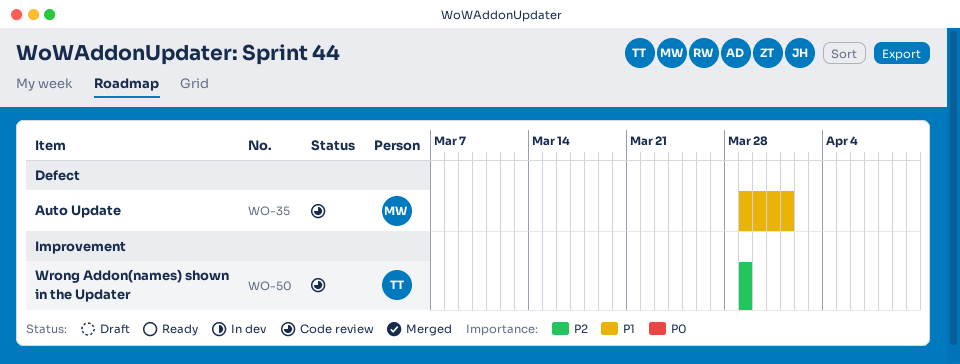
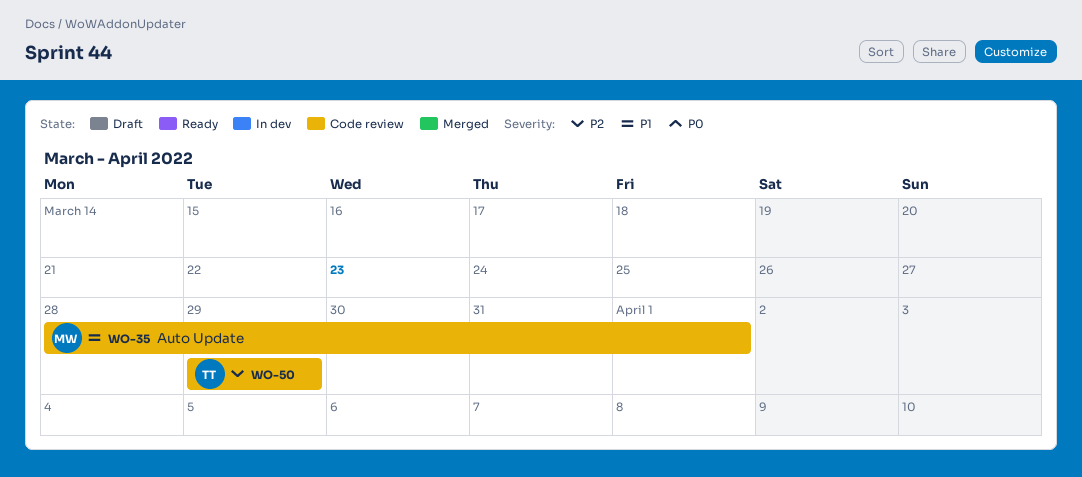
WO-35, start: Mar 29 -> Mar 28

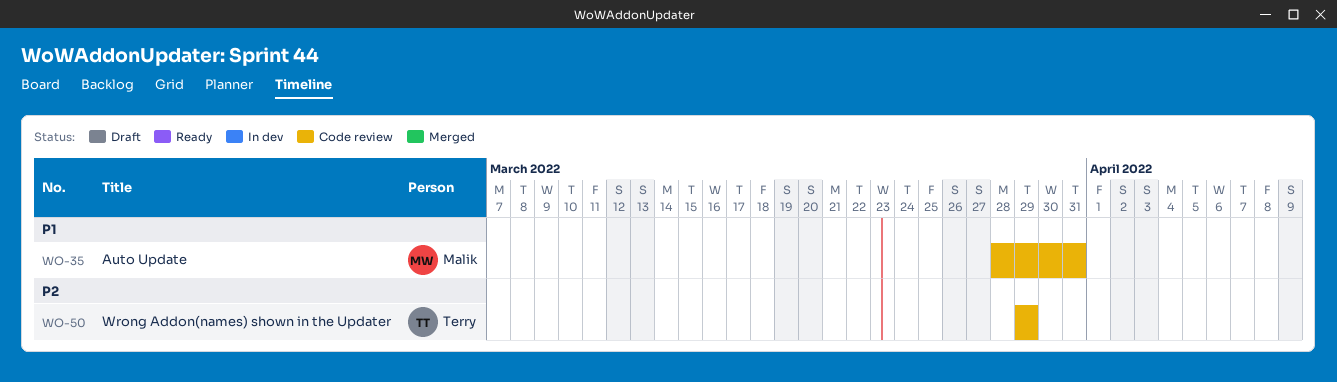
WO-35, due: Apr 1 -> Mar 31

